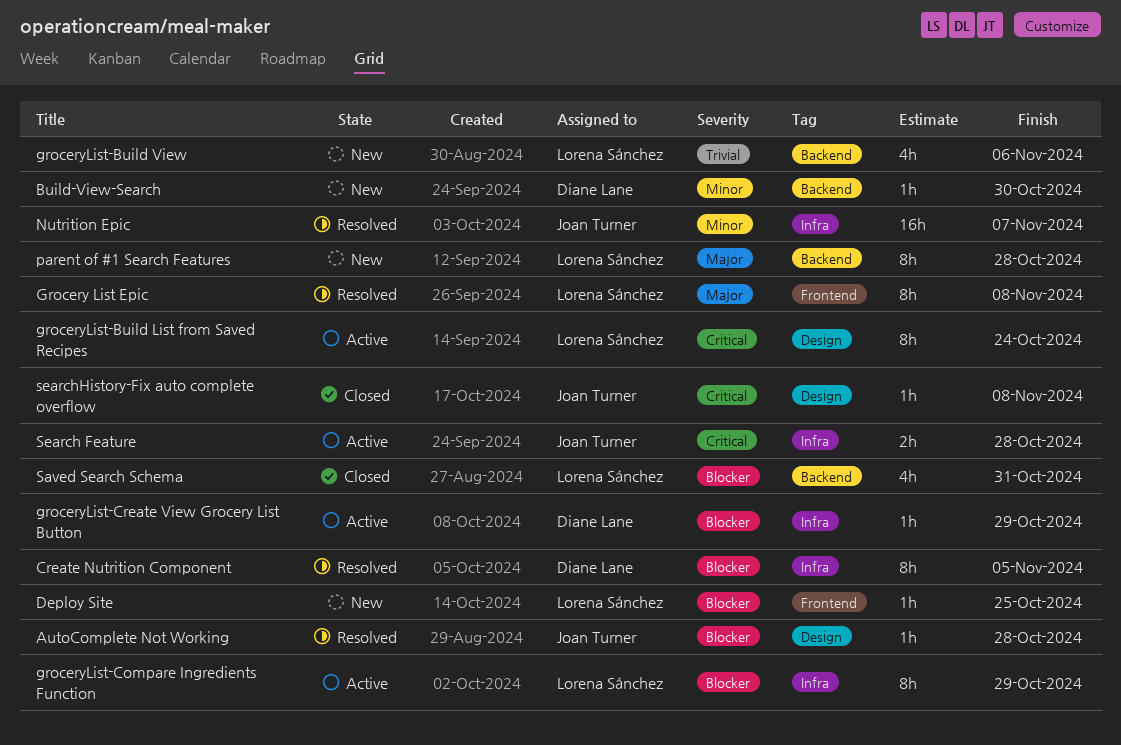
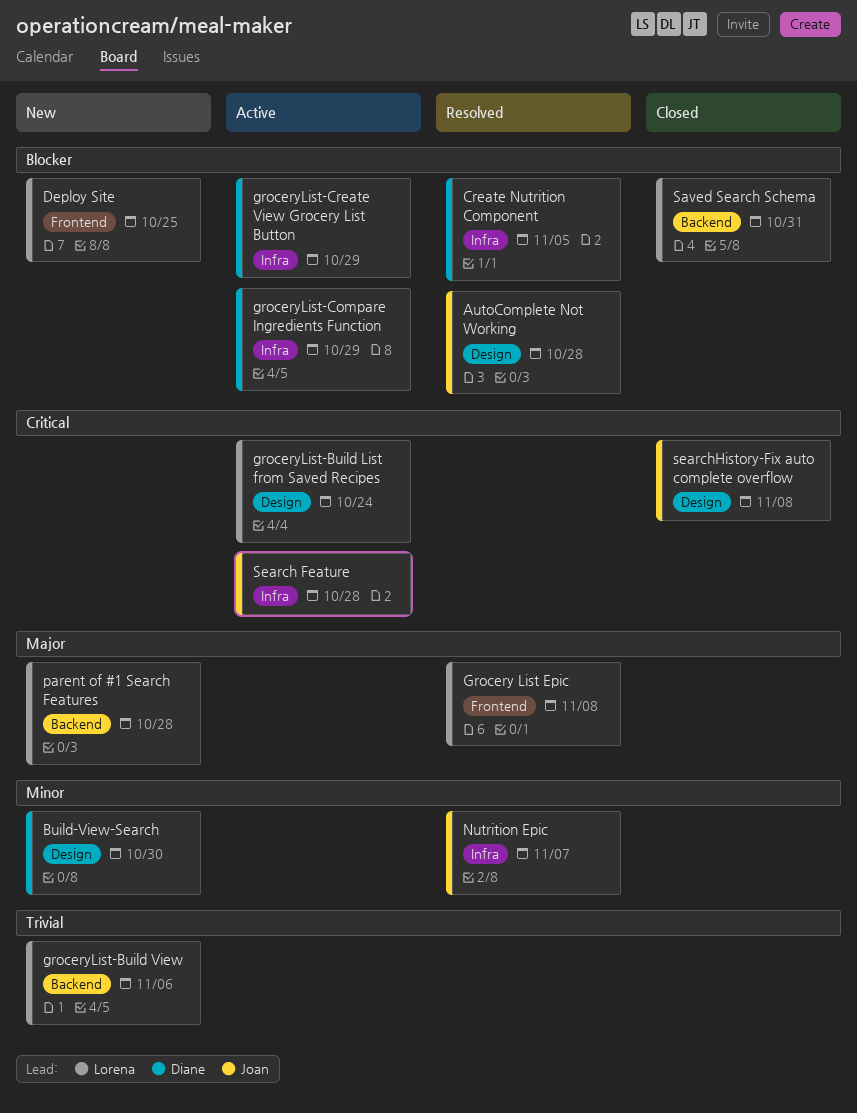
Build-View-Search, label: Backend -> Design
groceryList-Compare Ingredients Function, owner: Lorena Sánchez -> Diane Lane

